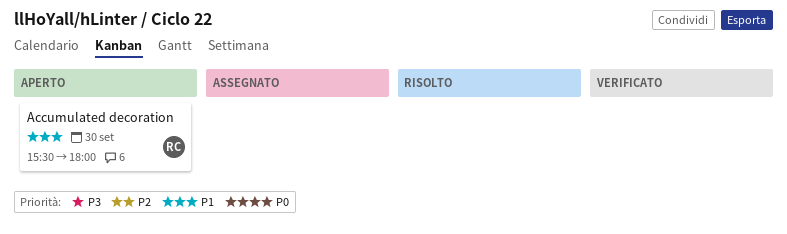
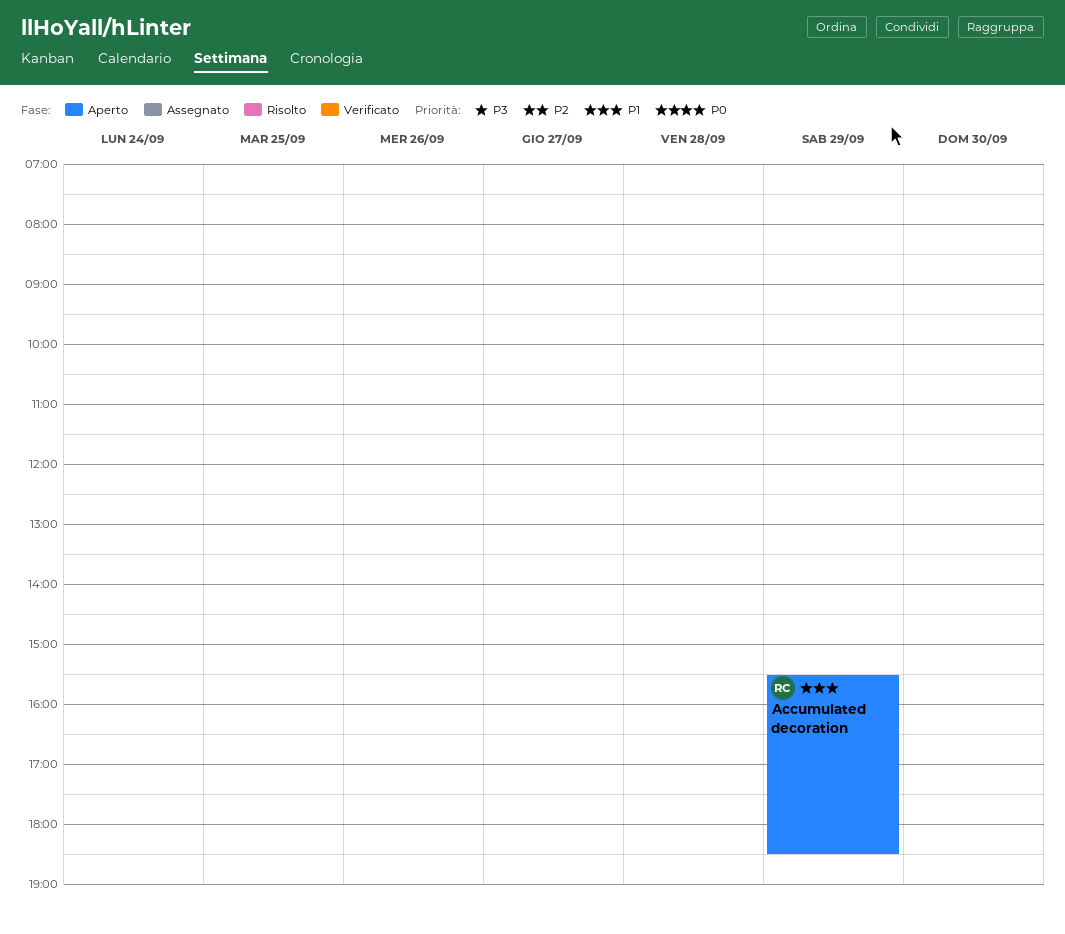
Accumulated decoration, day: Sep 30 -> Sep 29
Accumulated decoration, ends: 18:00 -> 18:30

